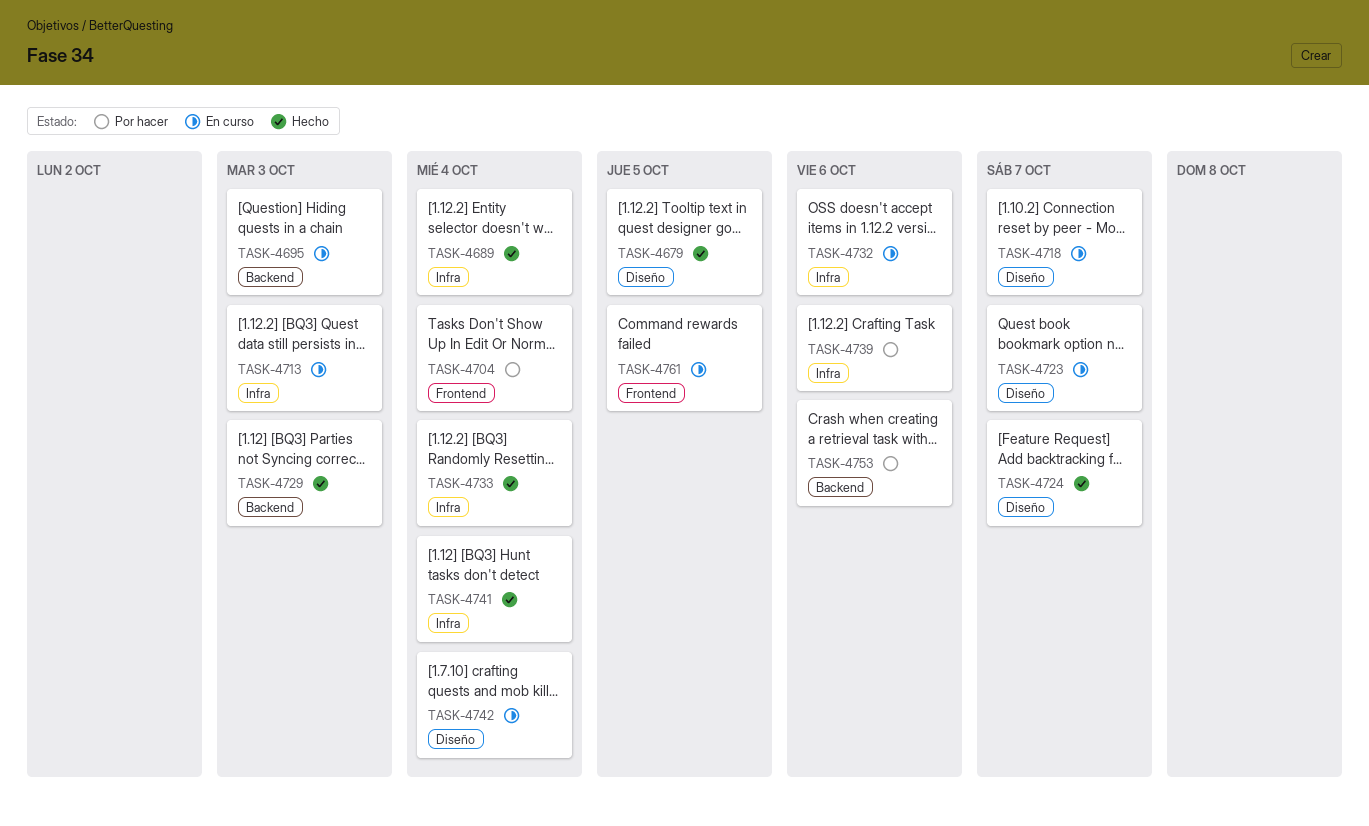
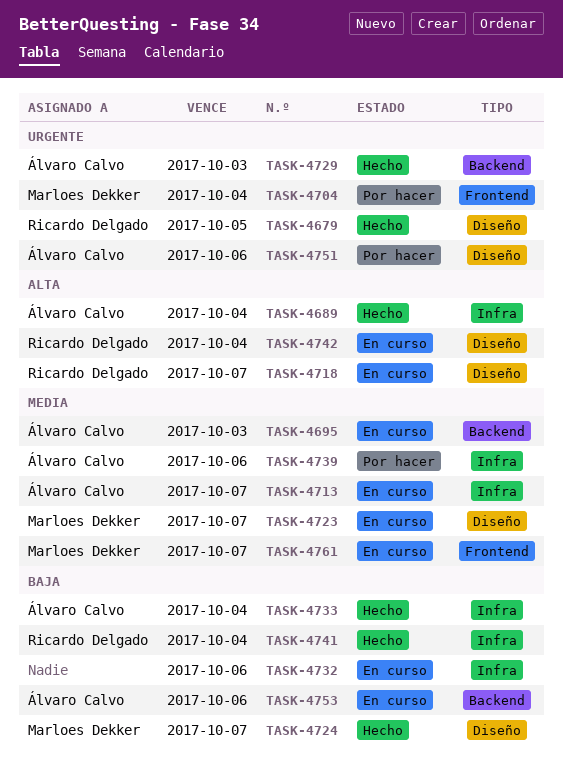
TASK-4713, due: Oct 3 -> Oct 7
TASK-4751: none -> present
TASK-4753, status: Por hacer -> En curso
TASK-4761, due: Oct 5 -> Oct 7

